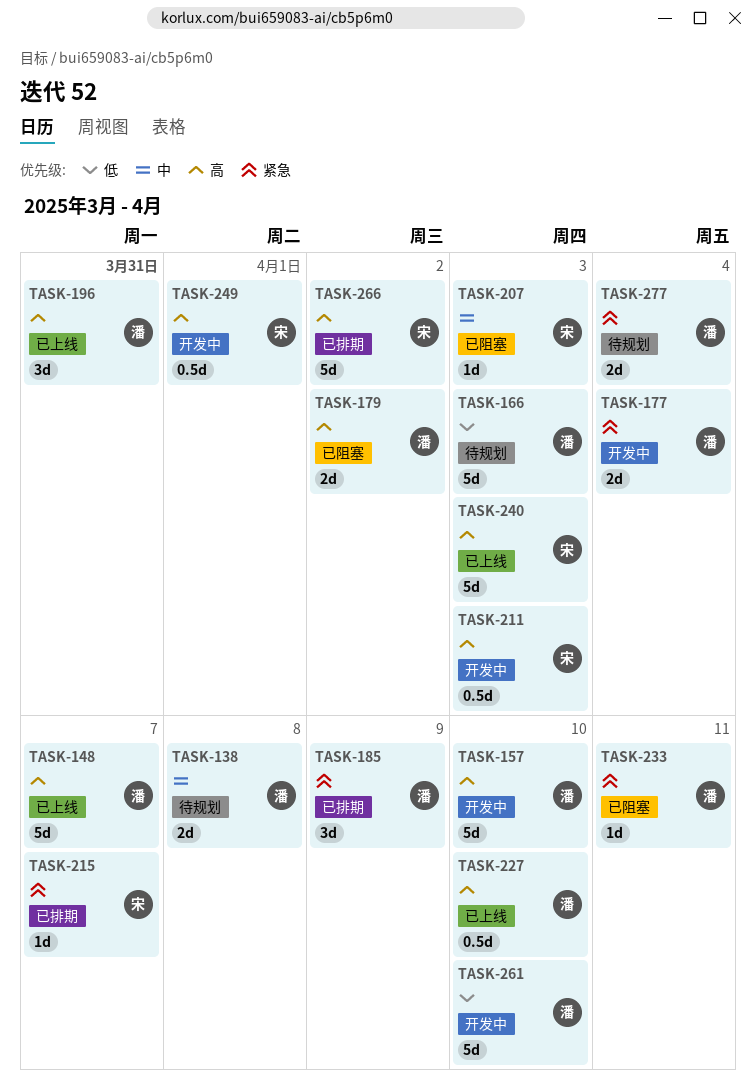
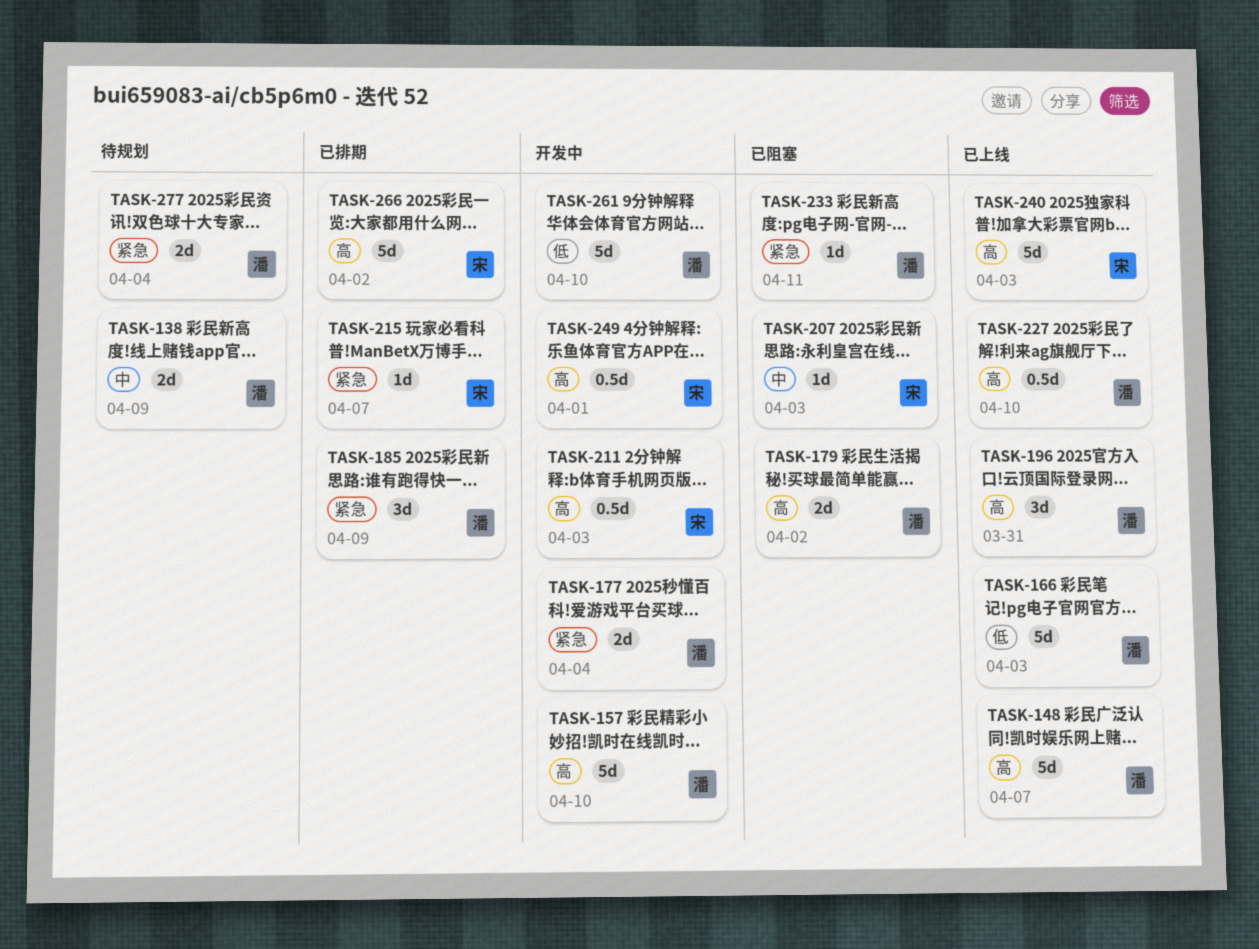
TASK-138, due: Apr 8 -> Apr 9
TASK-166, status: 待规划 -> 已上线

